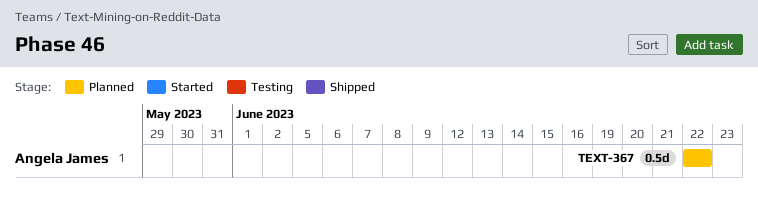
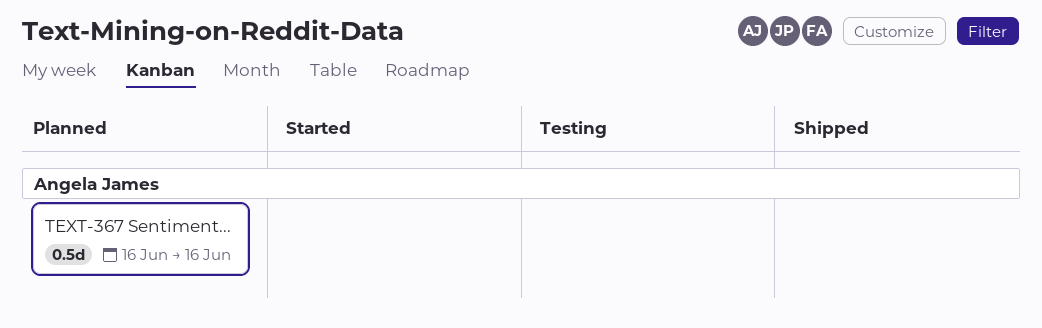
TEXT-367, start: Jun 22 -> Jun 16
TEXT-367, due: Jun 22 -> Jun 16

